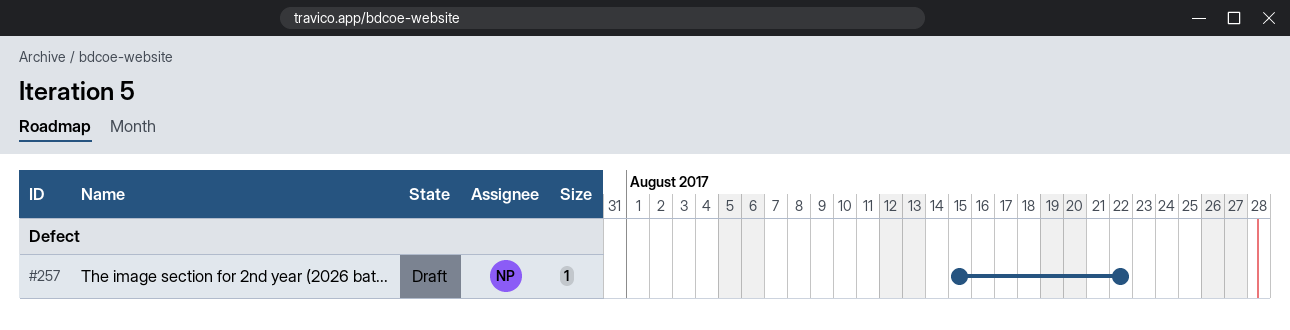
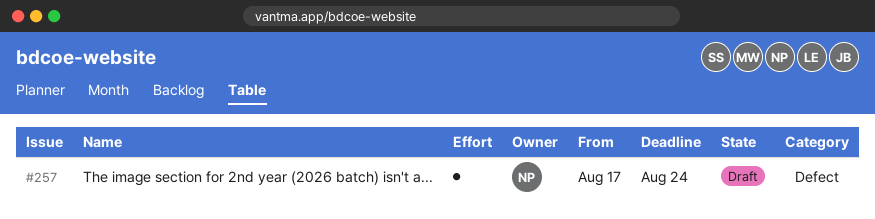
#257, start: Aug 15 -> Aug 17
#257, due: Aug 22 -> Aug 24

